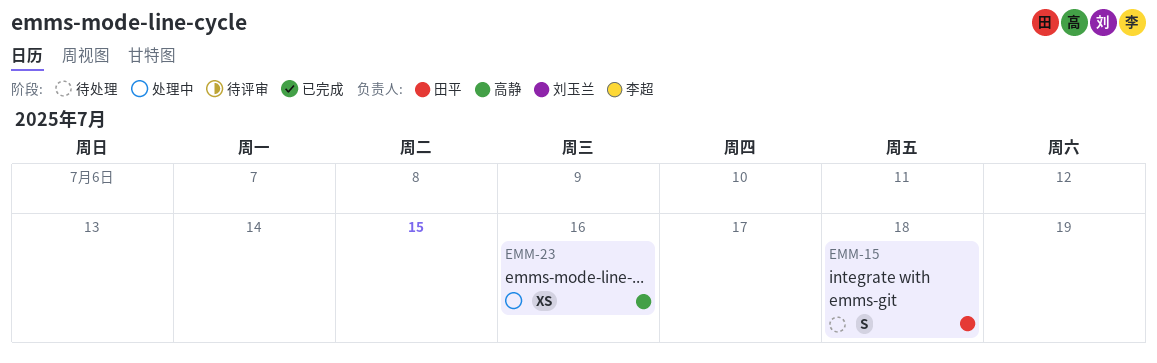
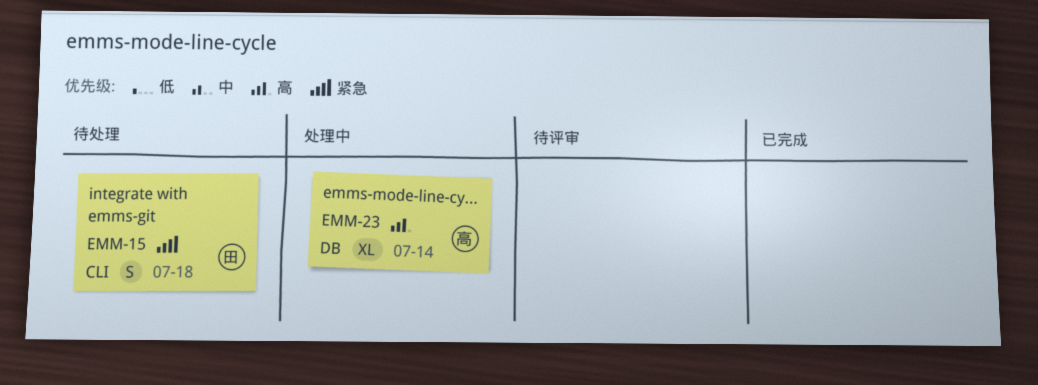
EMM-23, estimate: XS -> XL
EMM-23, due: Jul 16 -> Jul 14

